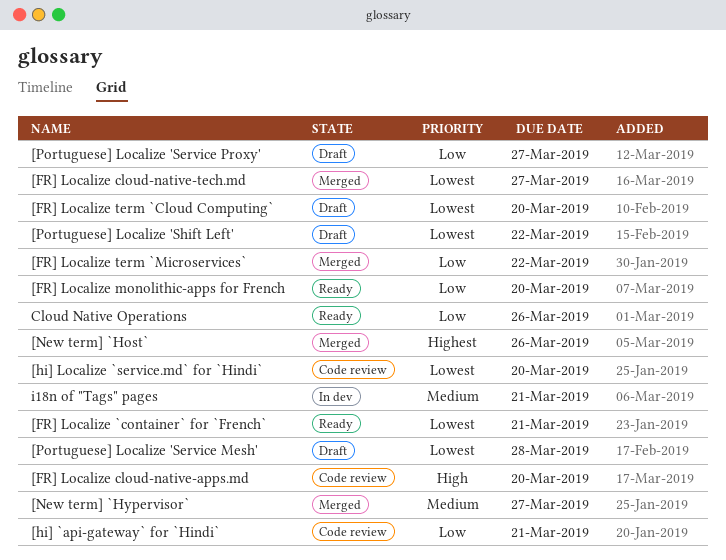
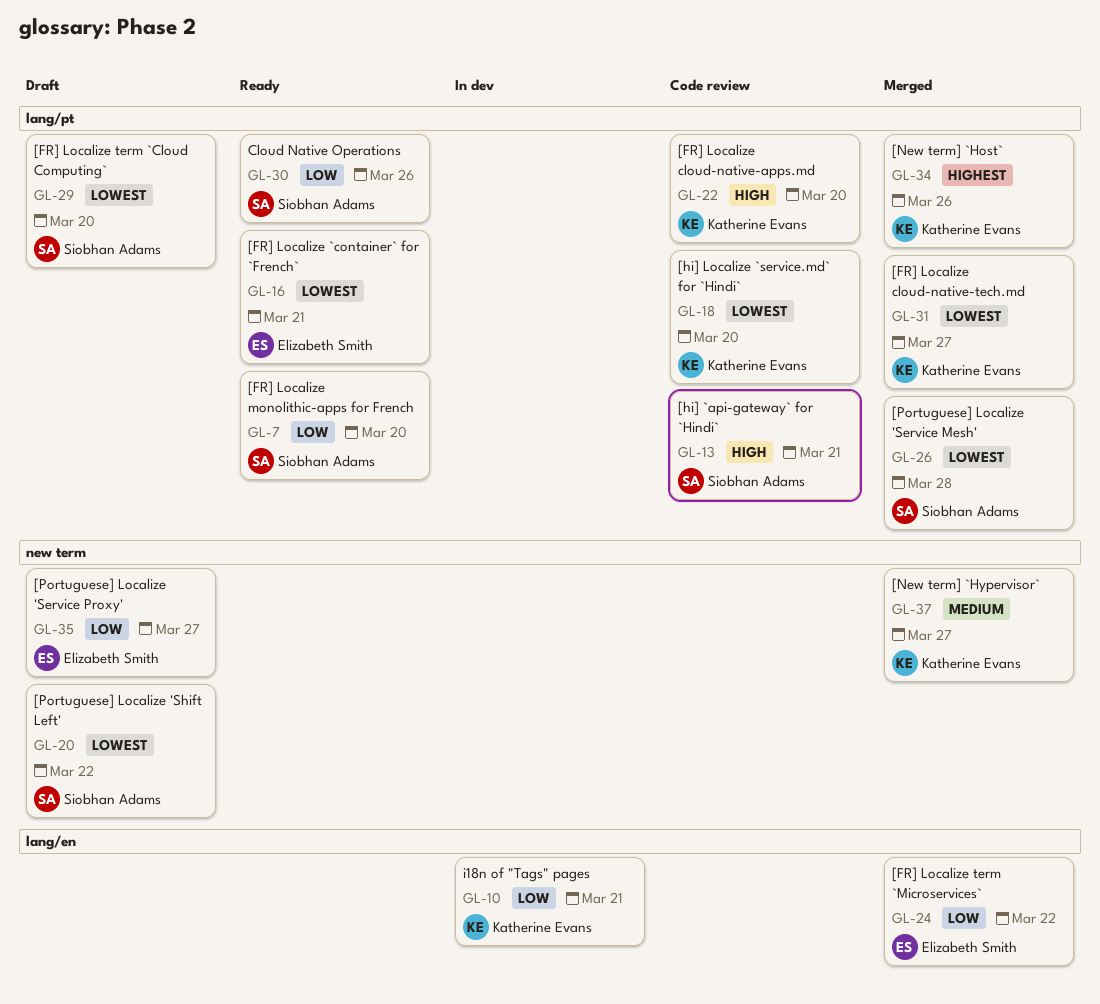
[hi] `api-gateway` for `Hindi`, priority: Low -> High
[Portuguese] Localize 'Service Mesh', status: Draft -> Merged
i18n of "Tags" pages, priority: Medium -> Low

